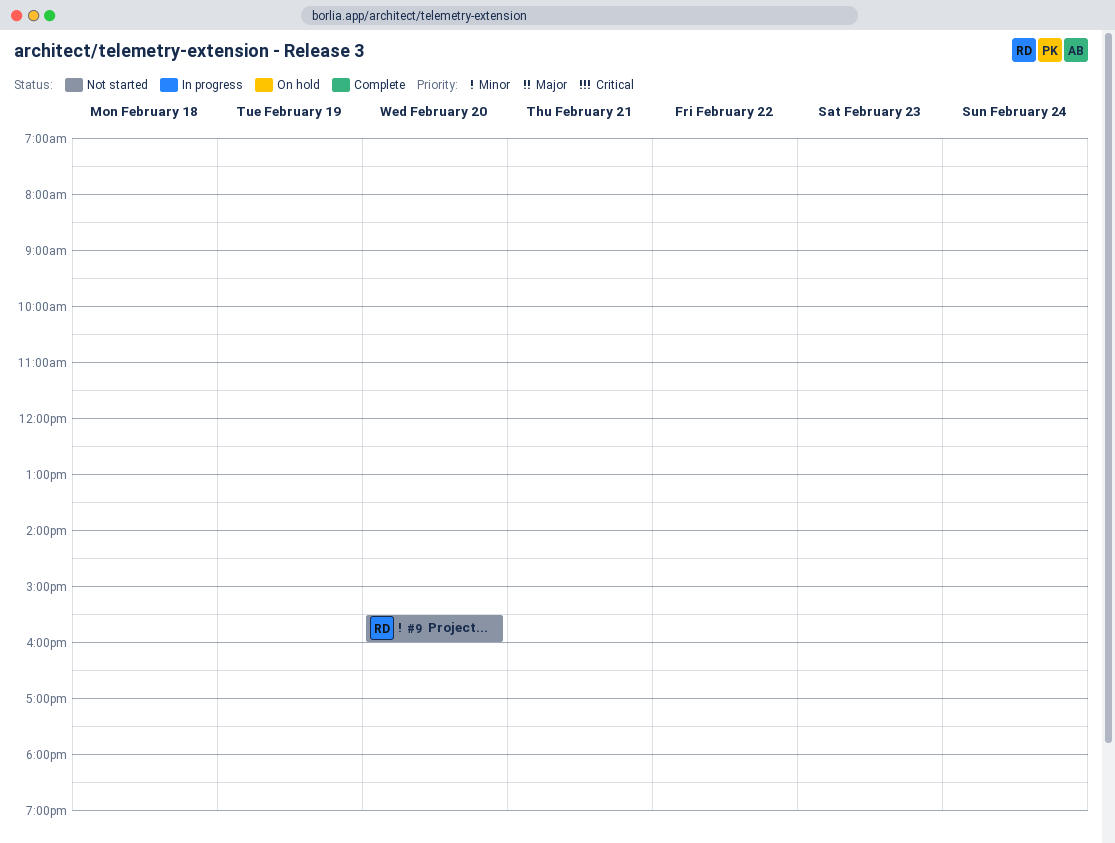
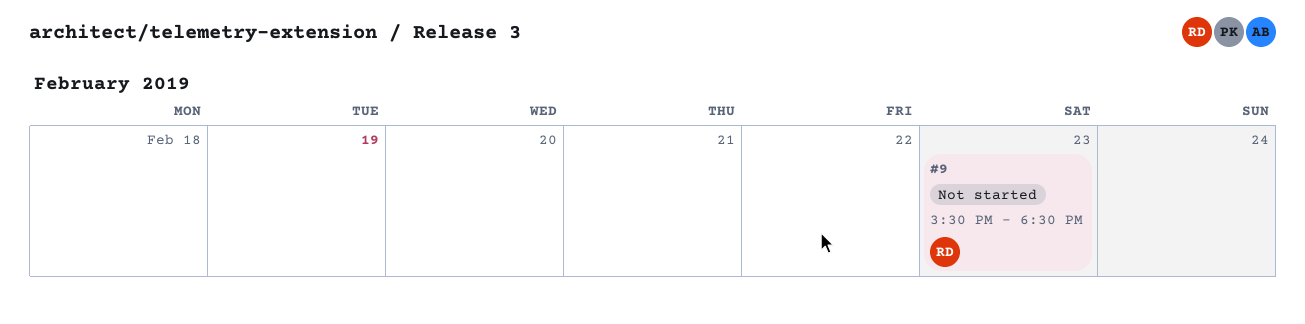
#9, day: Feb 20 -> Feb 23
#9, ends: 16:00 -> 18:30

